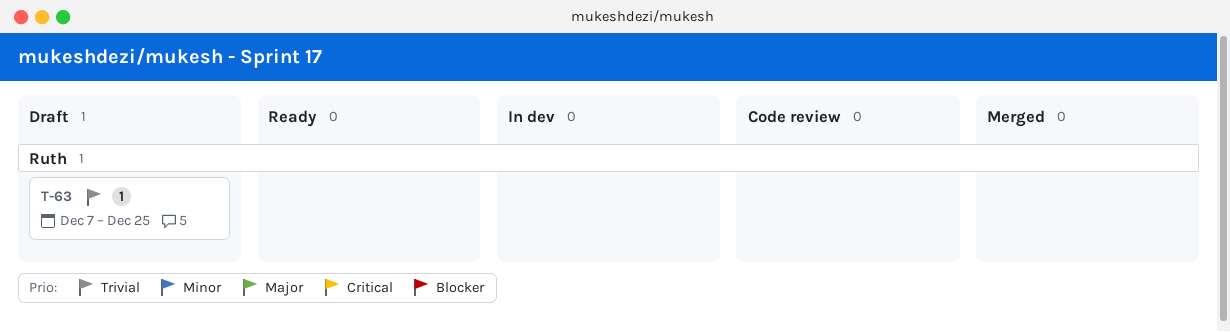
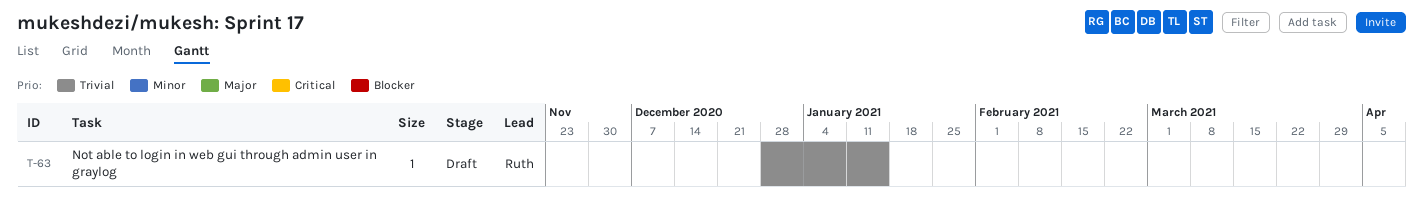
T-63, start: Dec 7 -> Dec 28
T-63, due: Dec 25 -> Jan 15

